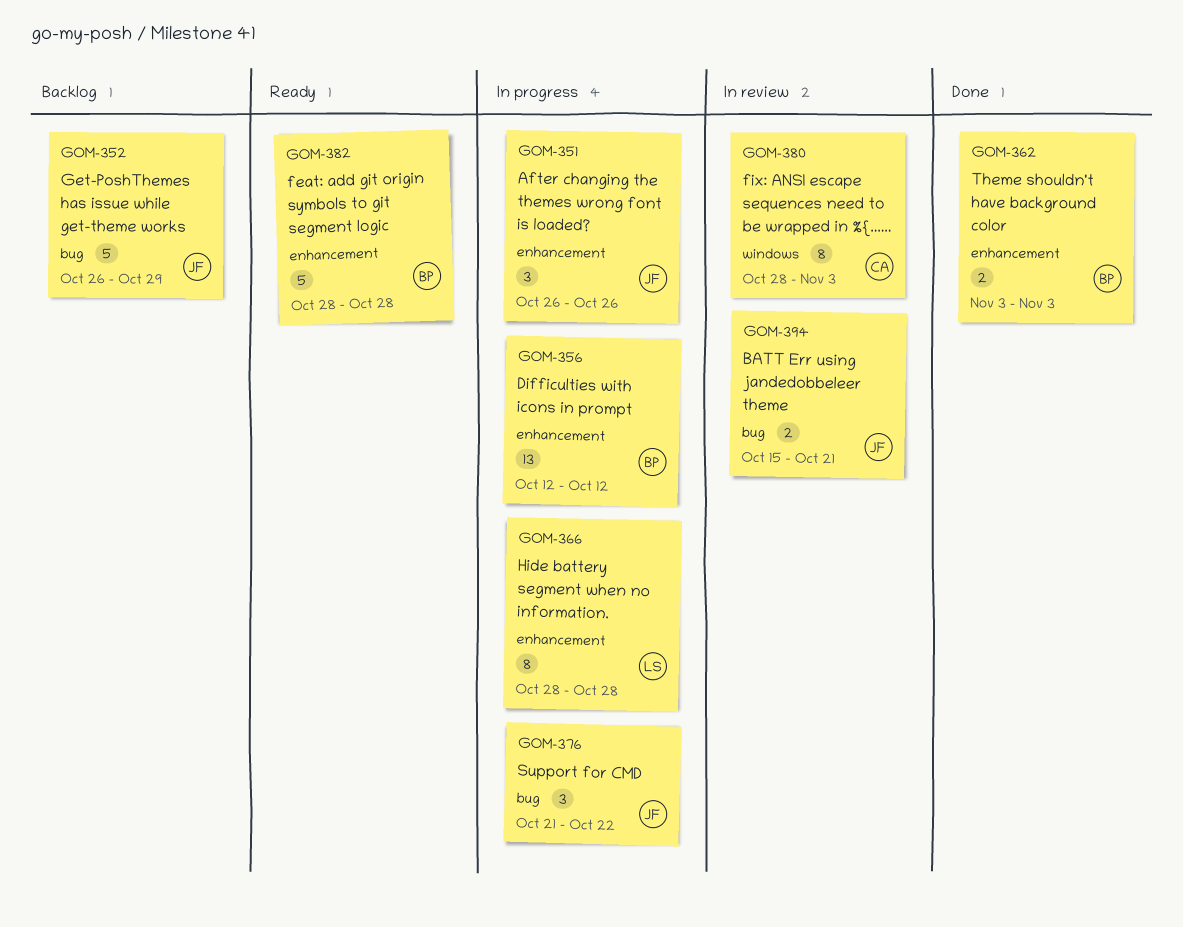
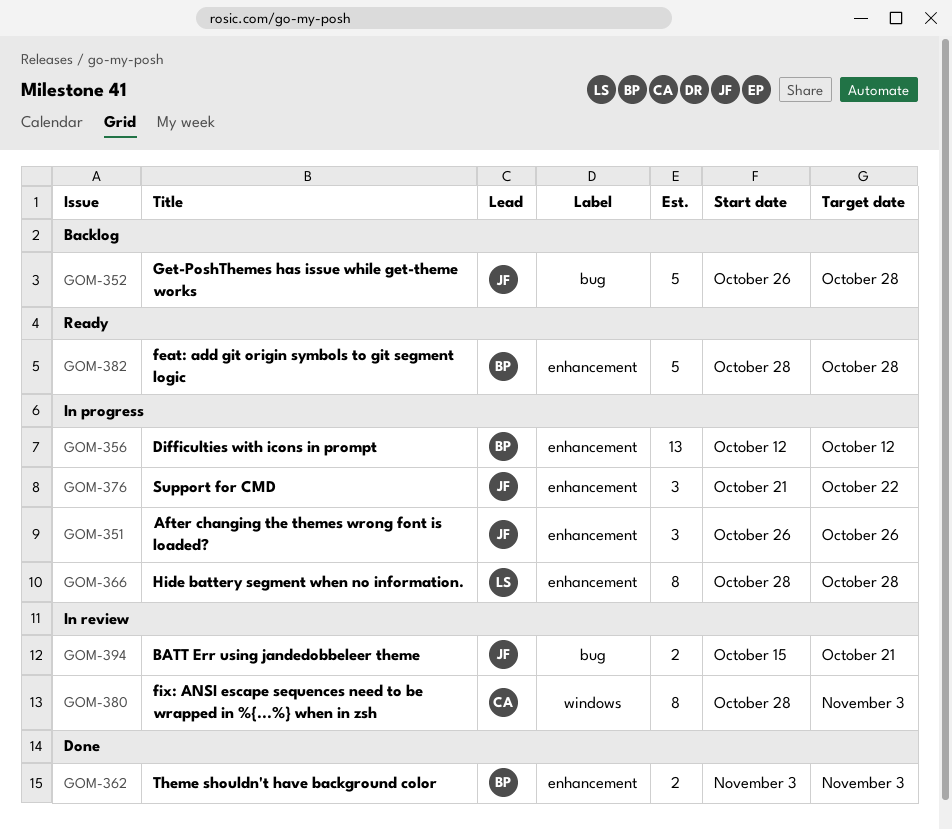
GOM-352, due: Oct 29 -> Oct 28
GOM-376, label: bug -> enhancement

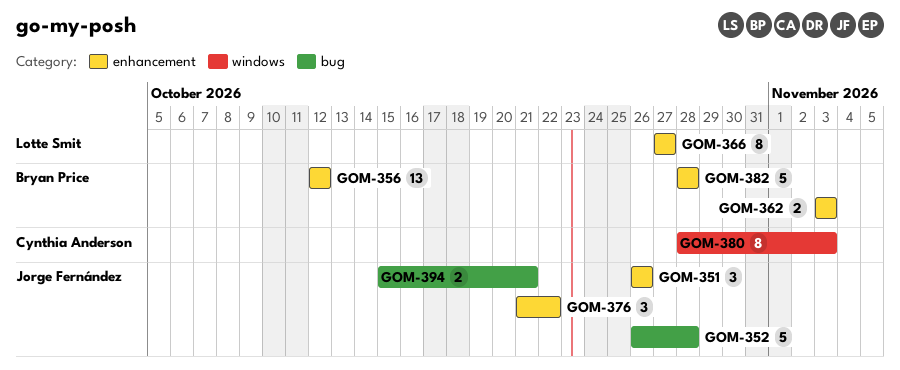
GOM-366, start: Oct 28 -> Oct 27
GOM-366, due: Oct 28 -> Oct 27

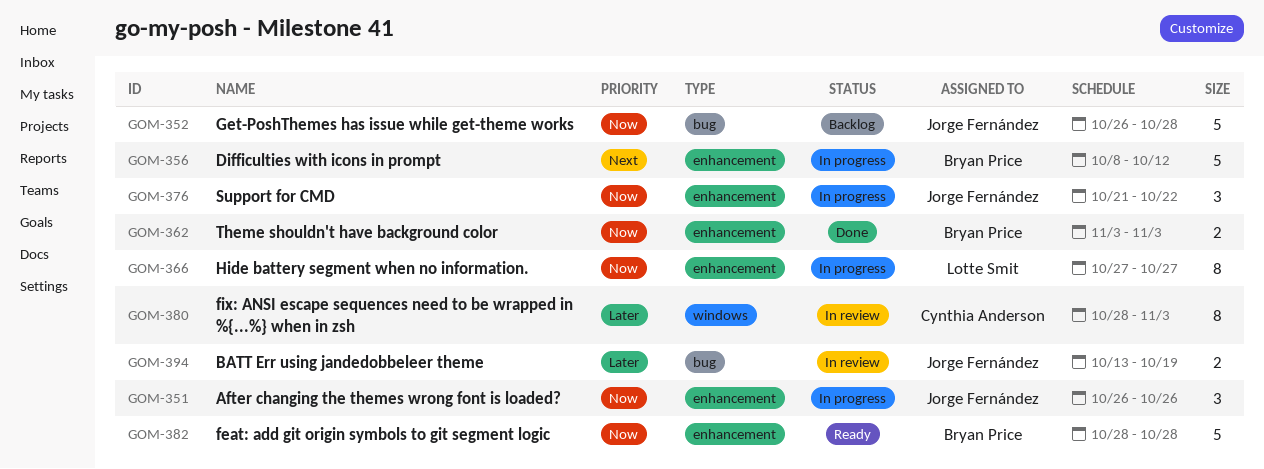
GOM-356, estimate: 13 -> 5
GOM-356, start: Oct 12 -> Oct 8
GOM-394, start: Oct 15 -> Oct 13
GOM-394, due: Oct 21 -> Oct 19

